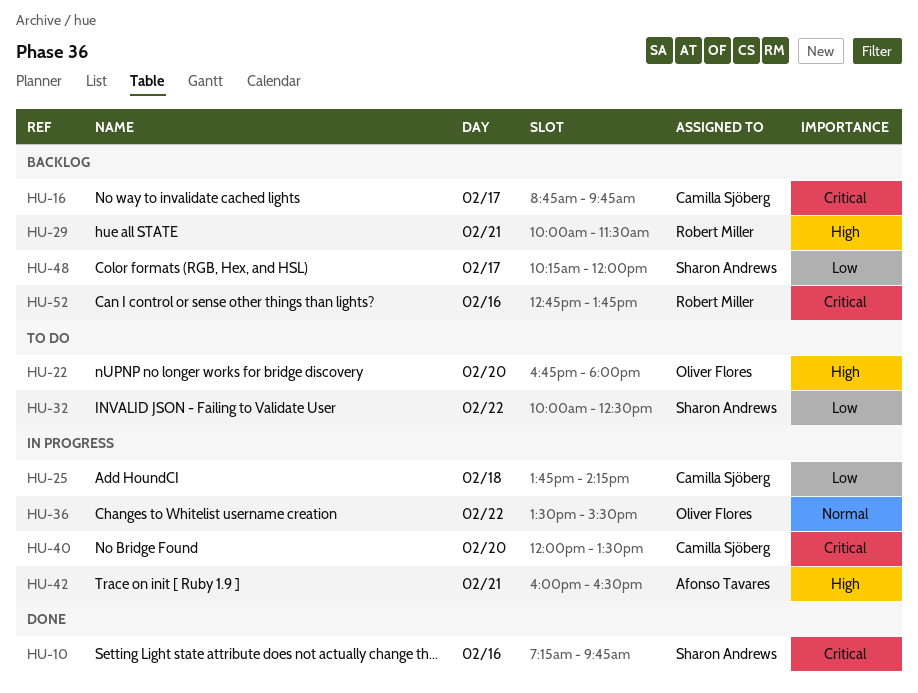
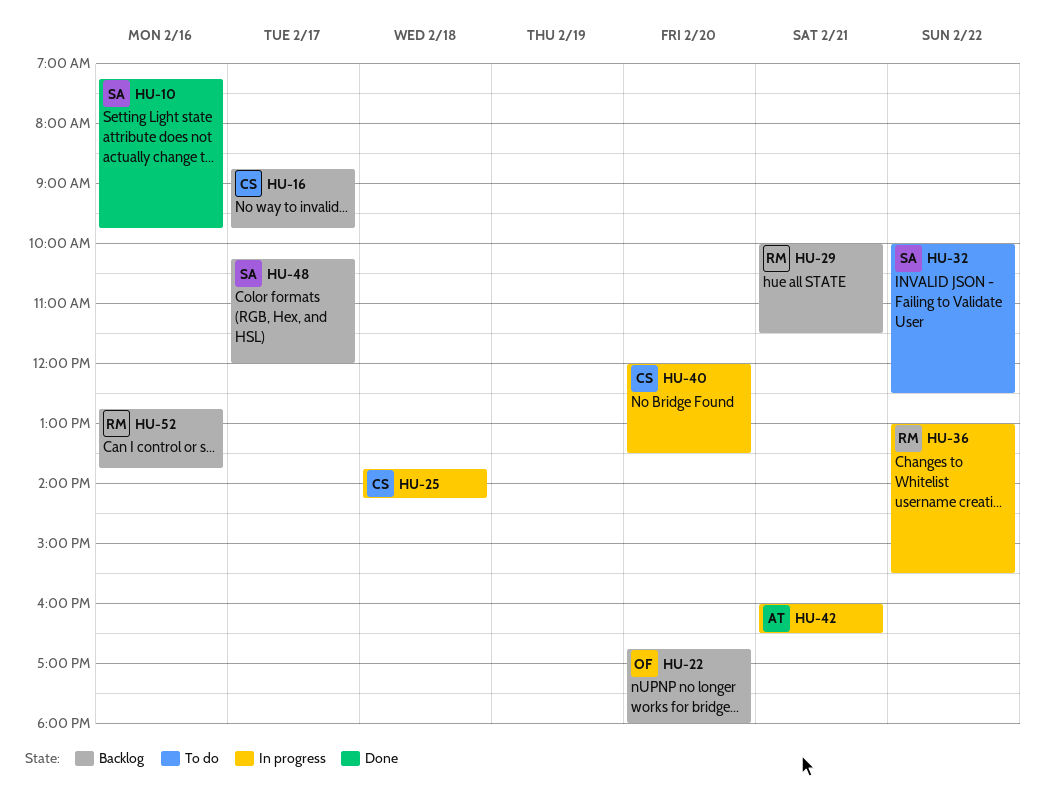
HU-22, status: To do -> Backlog
HU-36, owner: Oliver Flores -> Robert Miller
HU-36, begins: 13:30 -> 13:00

